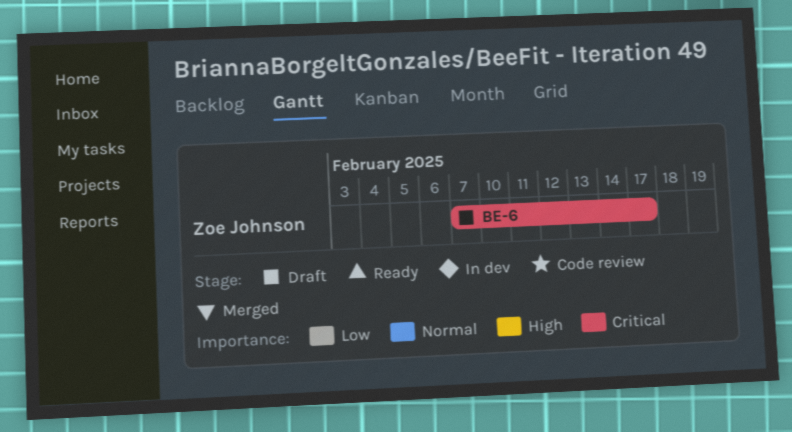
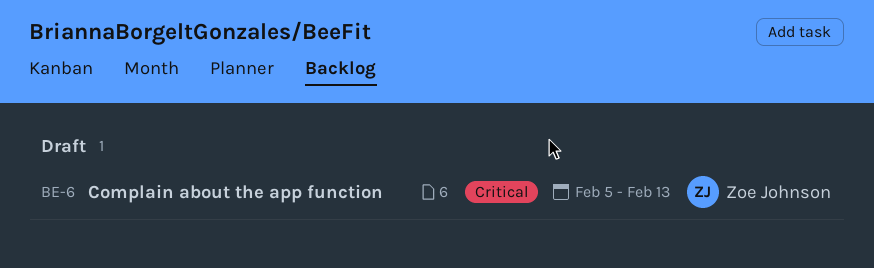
BE-6, start: Feb 7 -> Feb 5
BE-6, due: Feb 17 -> Feb 13

